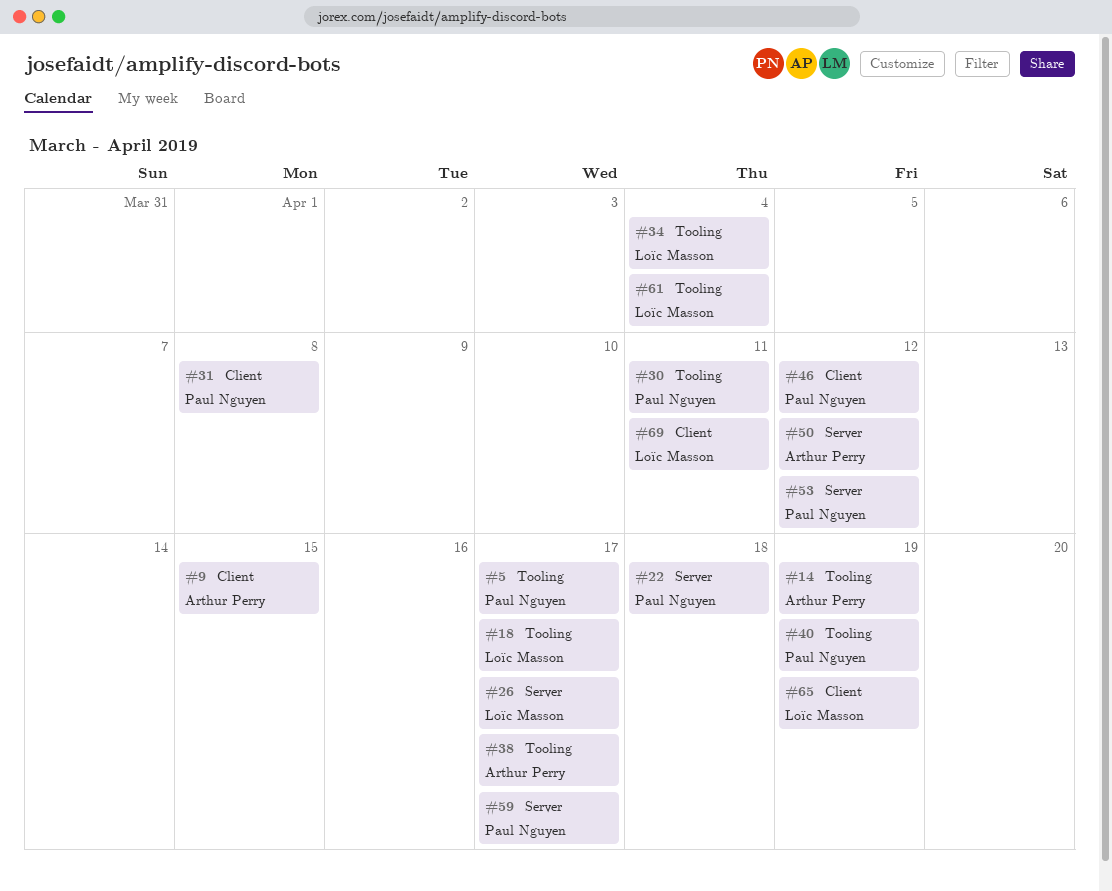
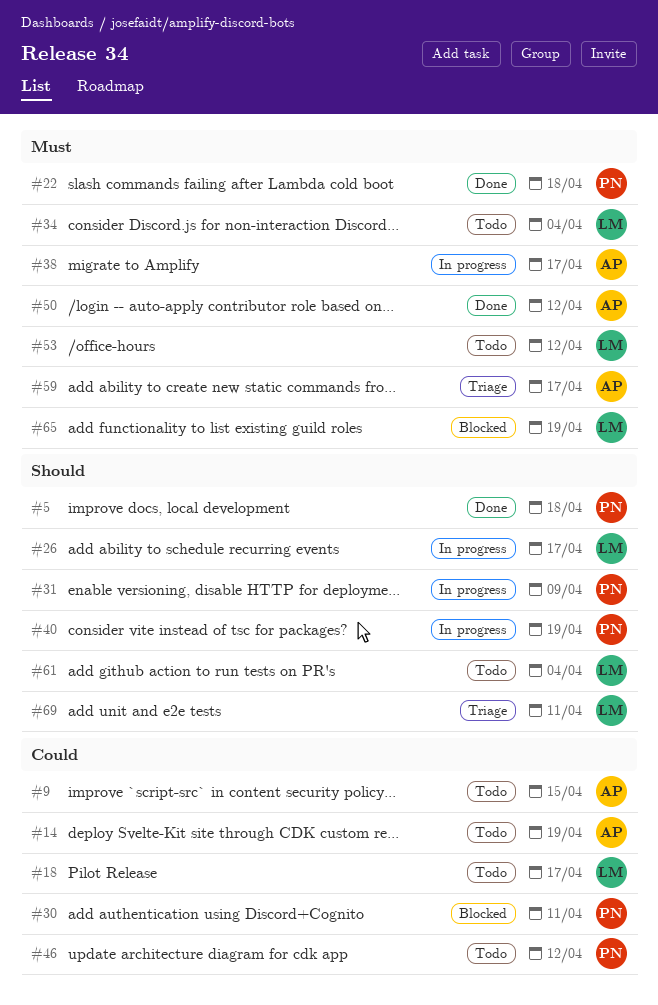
#5, due: Apr 17 -> Apr 18
#31, due: Apr 8 -> Apr 9
#53, owner: Paul Nguyen -> Loïc Masson
#59, owner: Paul Nguyen -> Arthur Perry

